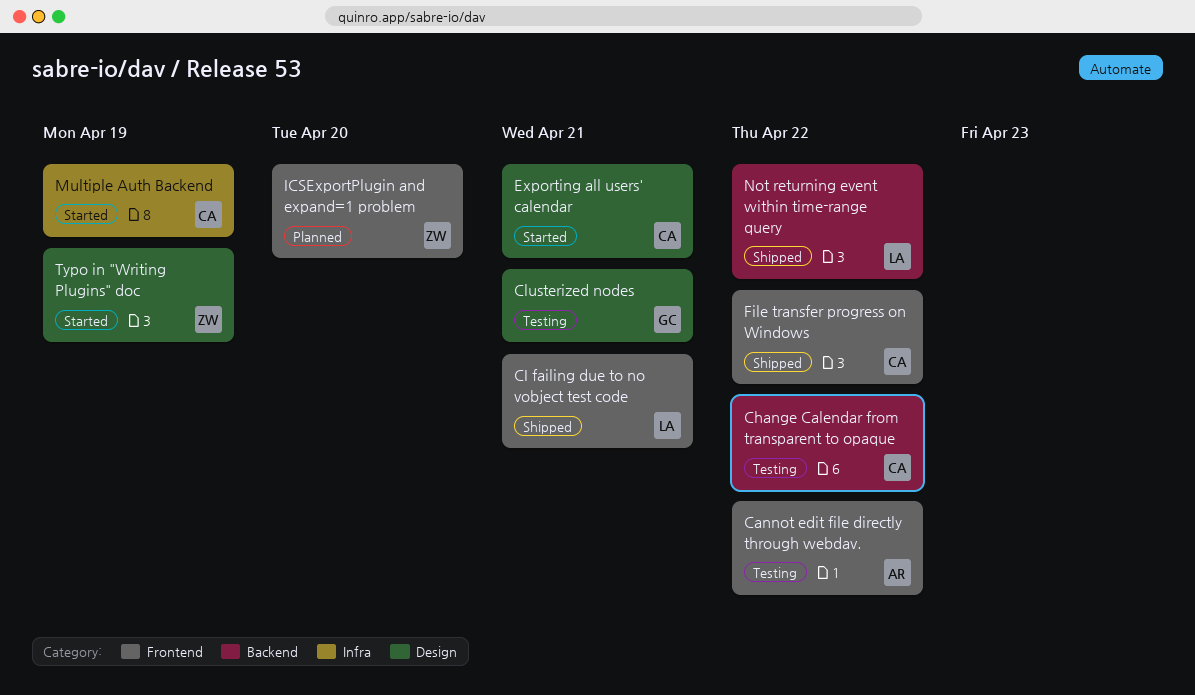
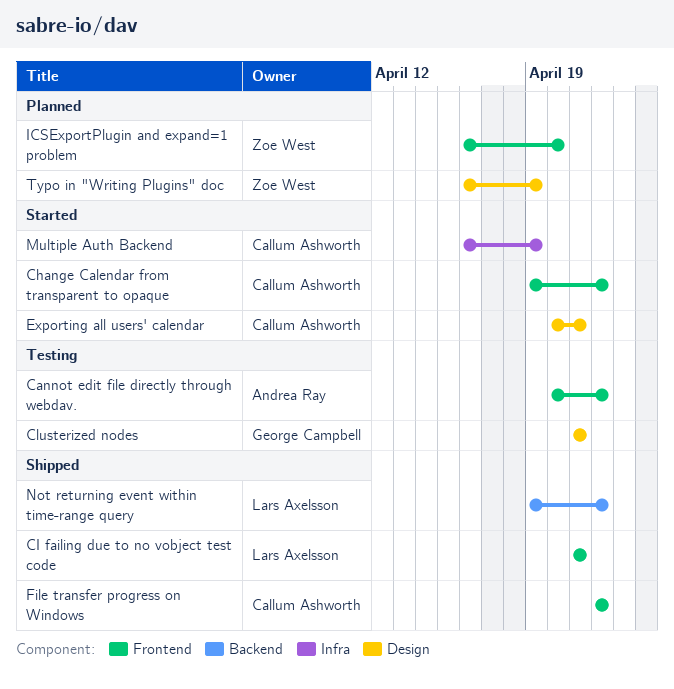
Change Calendar from transparent to opaque, status: Testing -> Started
Change Calendar from transparent to opaque, label: Backend -> Frontend
Typo in "Writing Plugins" doc, status: Started -> Planned

